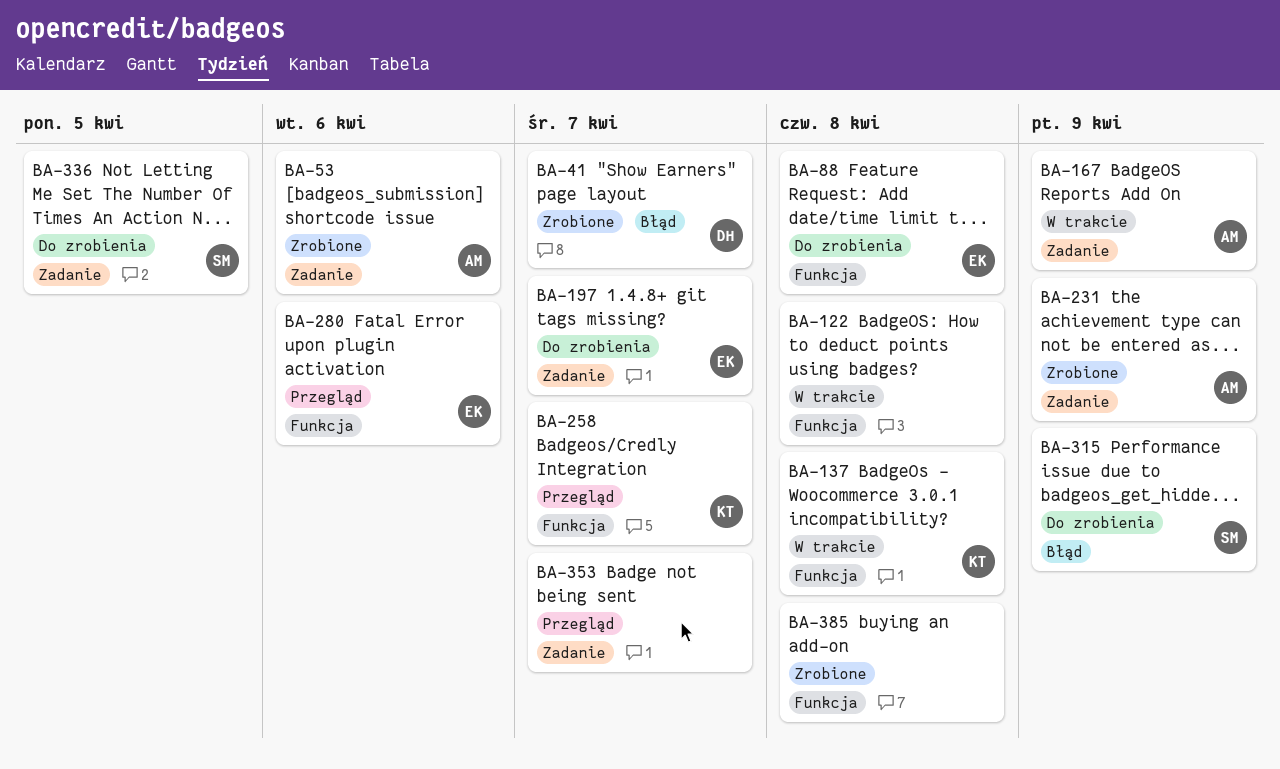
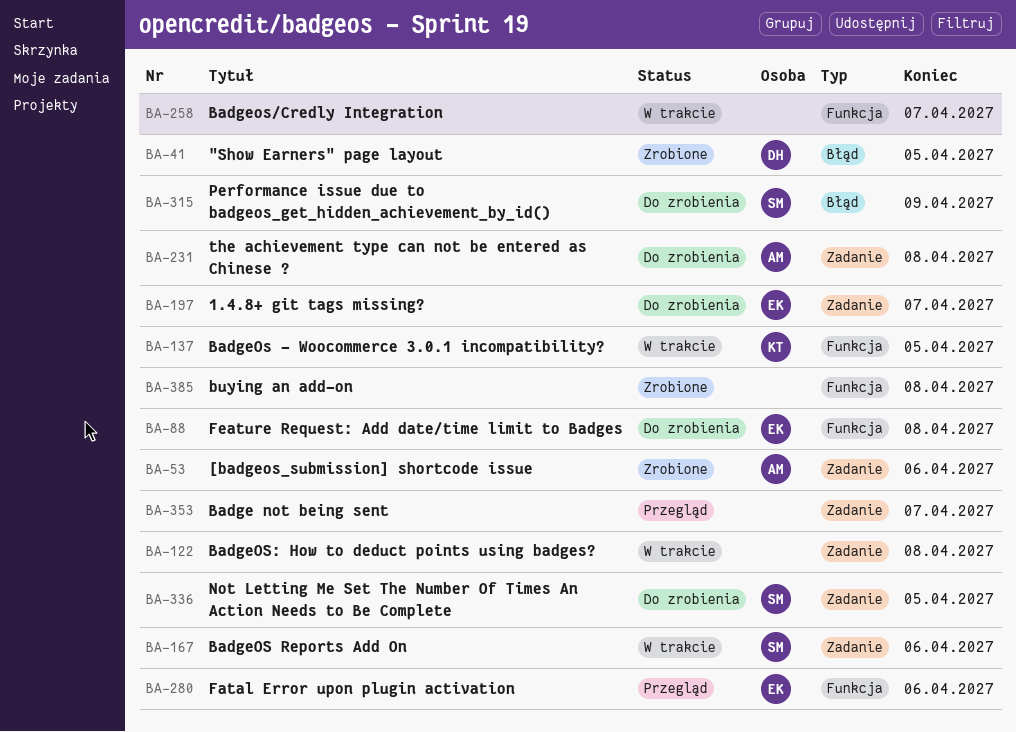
BA-41, due: Apr 7 -> Apr 5
BA-122, label: Funkcja -> Zadanie
BA-137, due: Apr 8 -> Apr 5
BA-167, owner: AM -> SM
BA-167, due: Apr 9 -> Apr 6
BA-231, status: Zrobione -> Do zrobienia
BA-231, due: Apr 9 -> Apr 8
BA-258, status: Przegląd -> W trakcie
BA-258, owner: KT -> none

